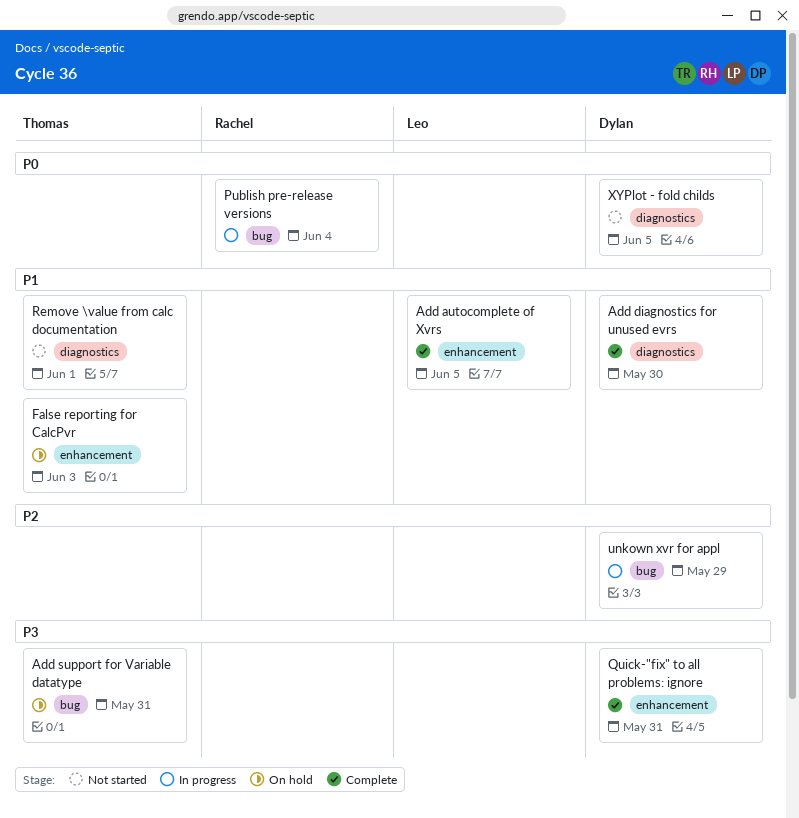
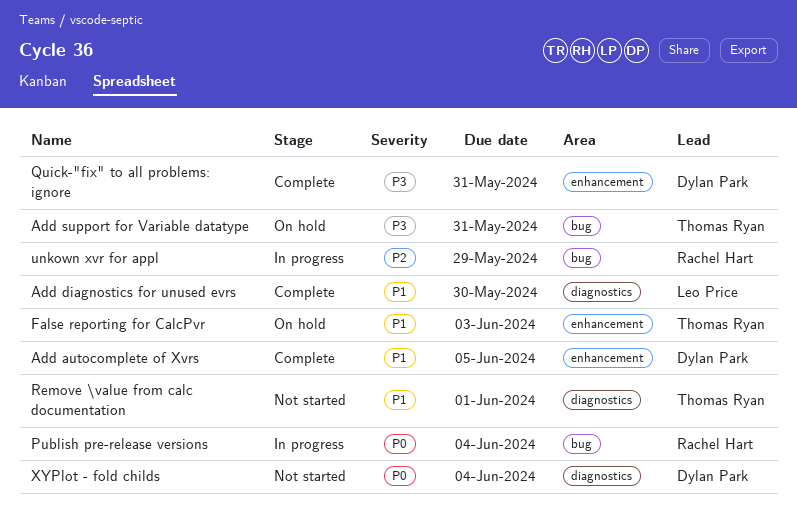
Add autocomplete of Xvrs, owner: Leo Price -> Dylan Park
Add diagnostics for unused evrs, owner: Dylan Park -> Leo Price
unkown xvr for appl, owner: Dylan Park -> Rachel Hart
XYPlot - fold childs, due: Jun 5 -> Jun 4

